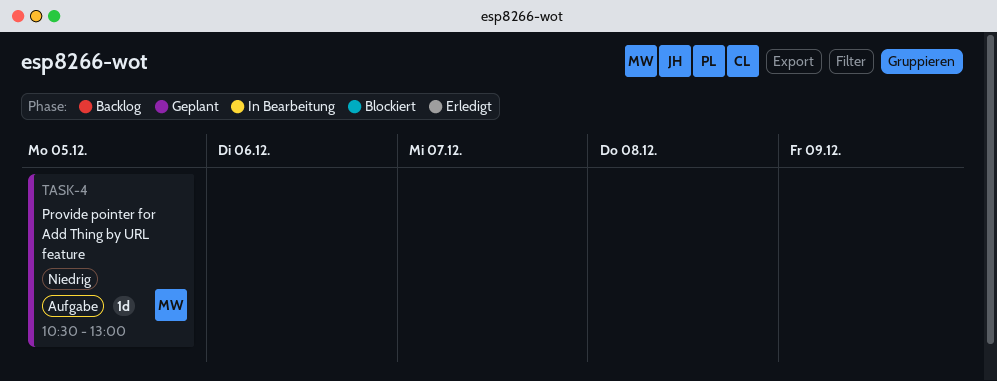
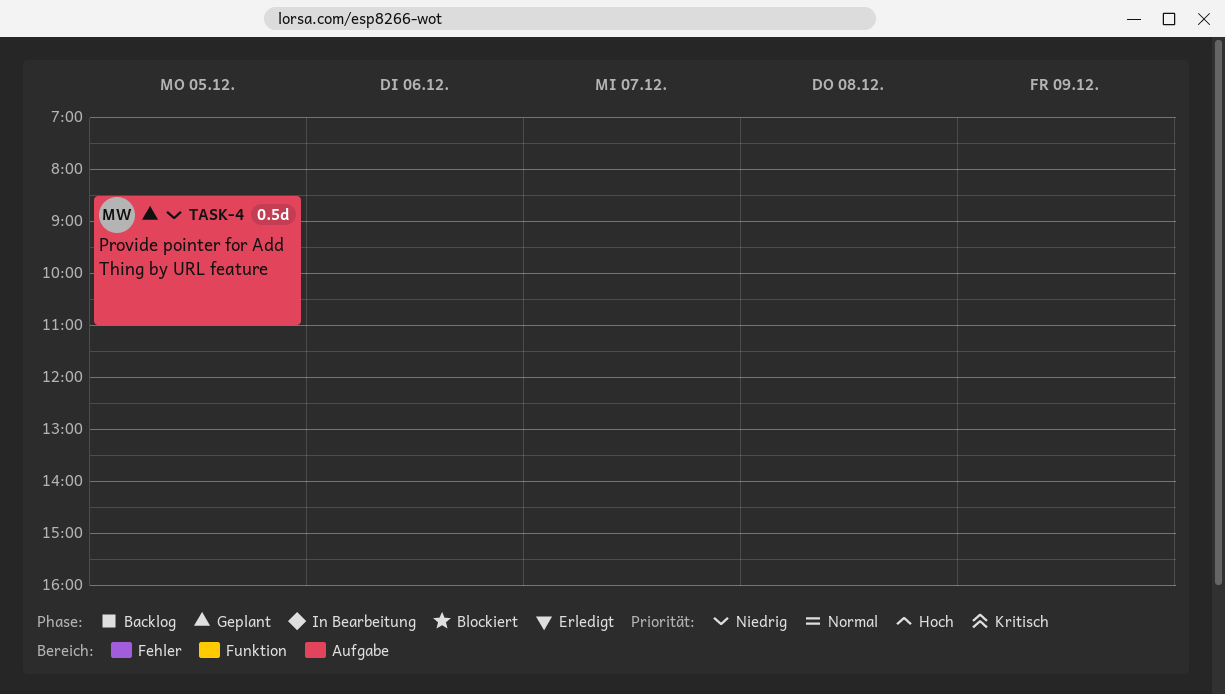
TASK-4, estimate: 1d -> 0.5d
TASK-4, begins: 10:30 -> 08:30
TASK-4, ends: 13:00 -> 11:00

